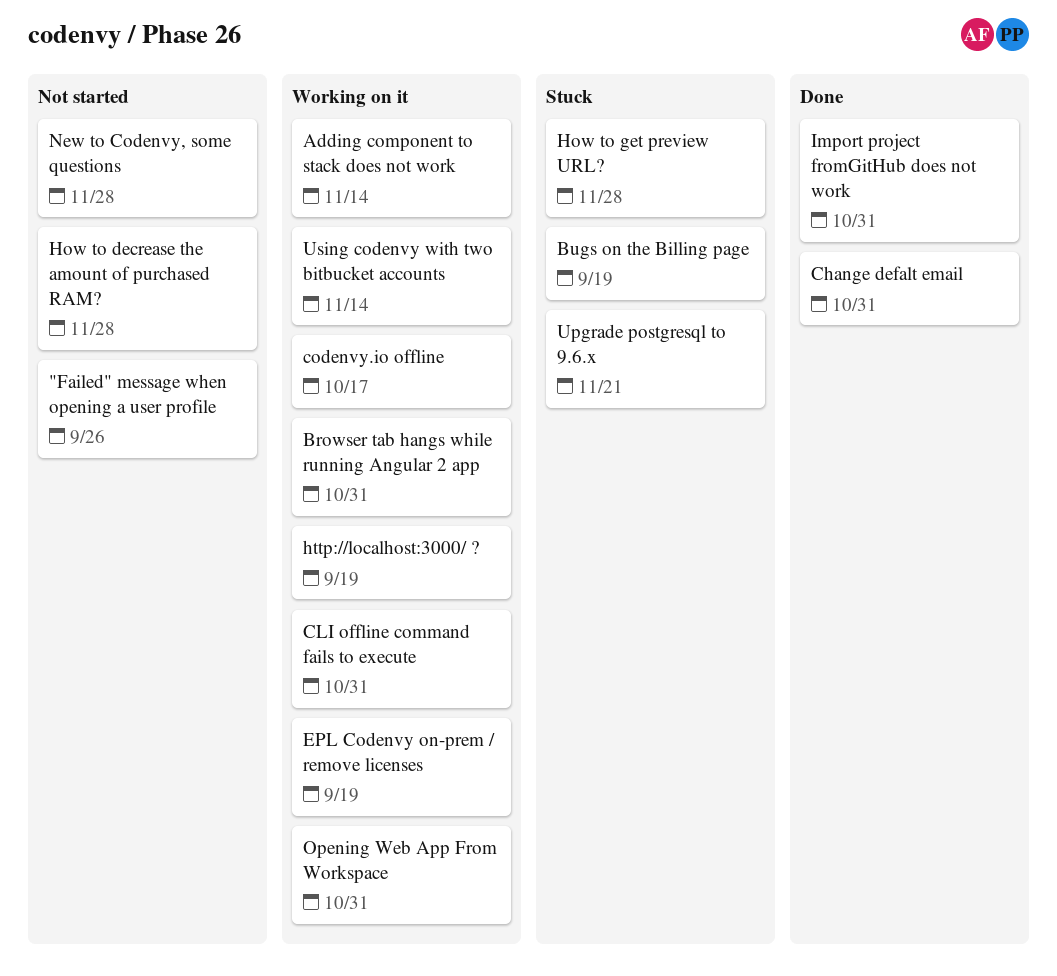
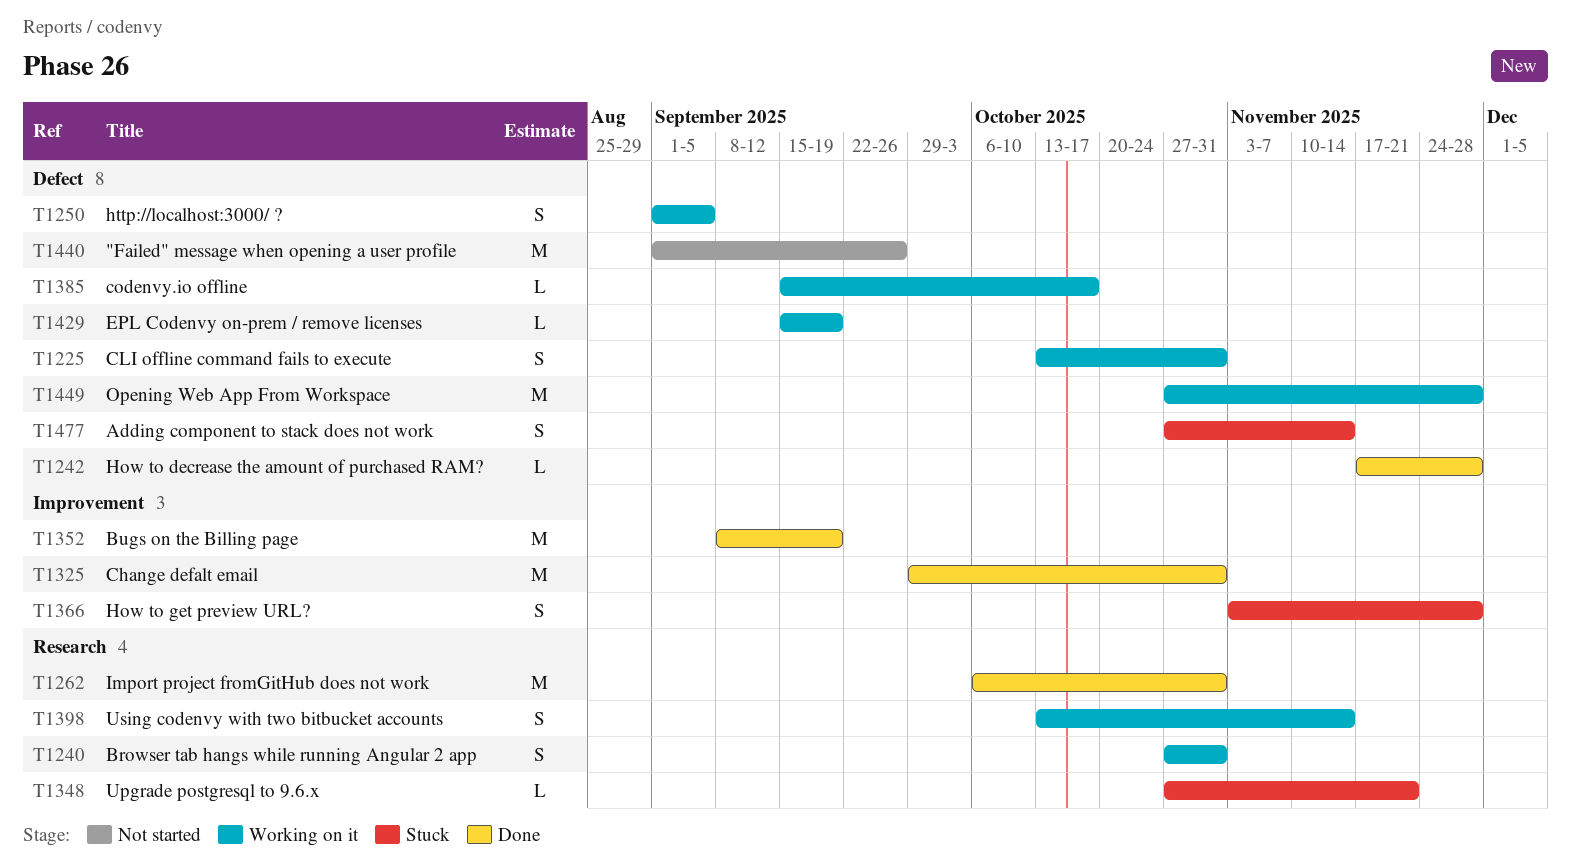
Adding component to stack does not work, status: Working on it -> Stuck
Bugs on the Billing page, status: Stuck -> Done
How to decrease the amount of purchased RAM?, status: Not started -> Done
http://localhost:3000/ ?, due: Sep 19 -> Sep 5
New to Codenvy, some questions: present -> none
Opening Web App From Workspace, due: Oct 31 -> Nov 28

